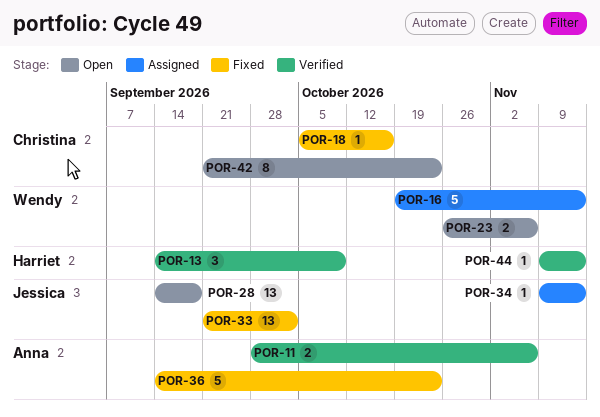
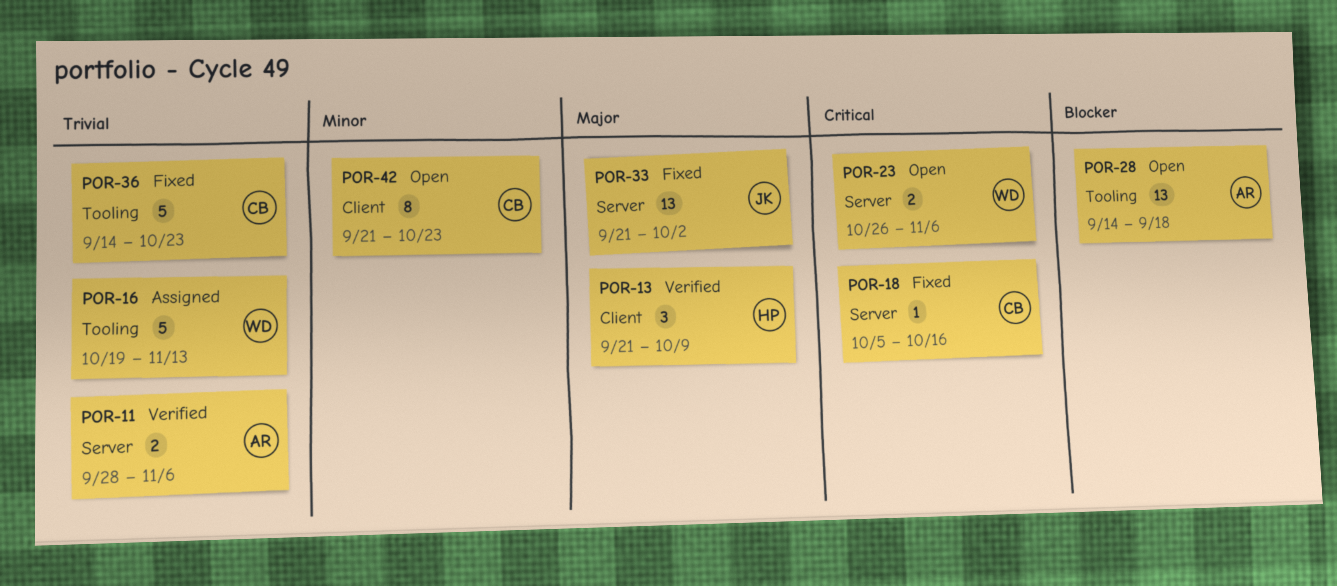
POR-13, start: Sep 14 -> Sep 21
POR-28, owner: Jessica -> Anna
POR-34: present -> none
POR-36, owner: Anna -> Christina
POR-44: present -> none

